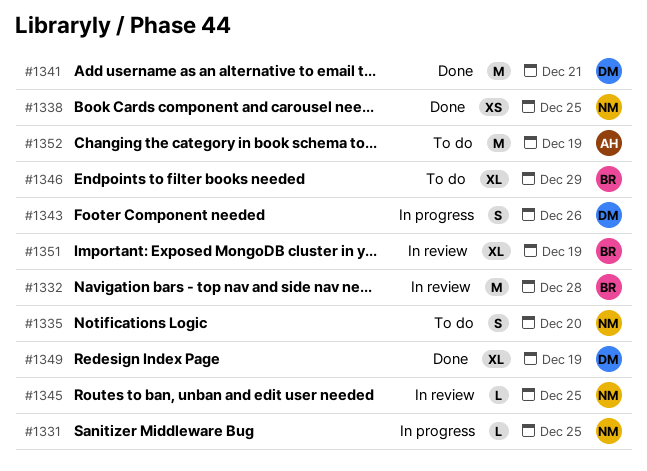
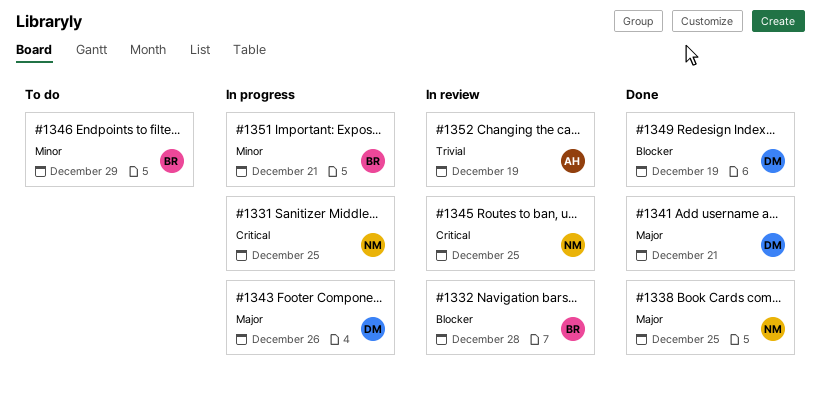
#1335: present -> none
#1351, status: In review -> In progress
#1351, due: Dec 19 -> Dec 21
#1352, status: To do -> In review

